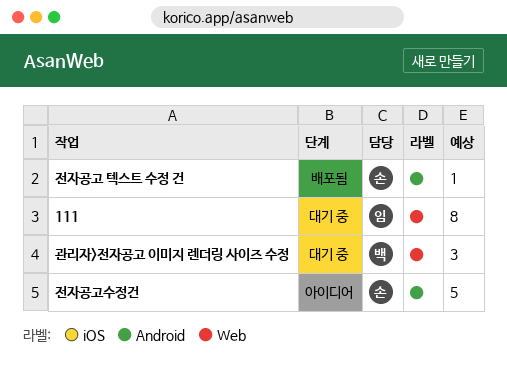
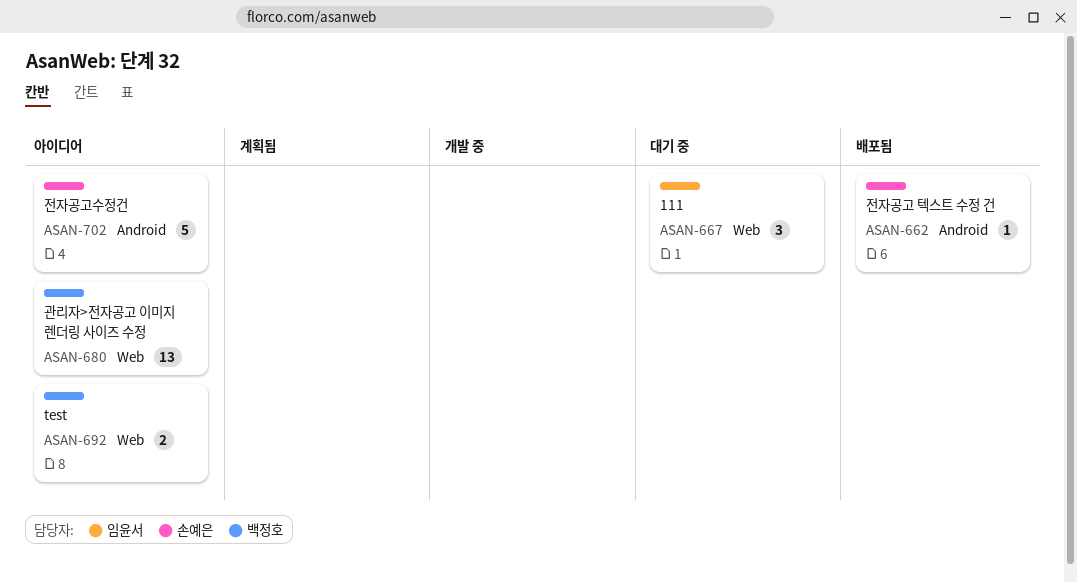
111, estimate: 8 -> 3
test: none -> present
관리자>전자공고 이미지 렌더링 사이즈 수정, status: 대기 중 -> 아이디어
관리자>전자공고 이미지 렌더링 사이즈 수정, estimate: 3 -> 13

